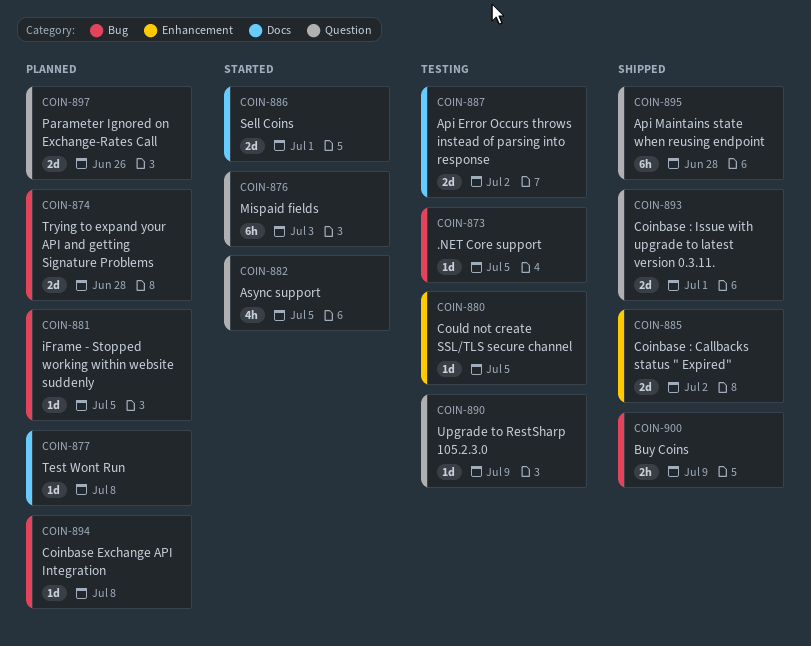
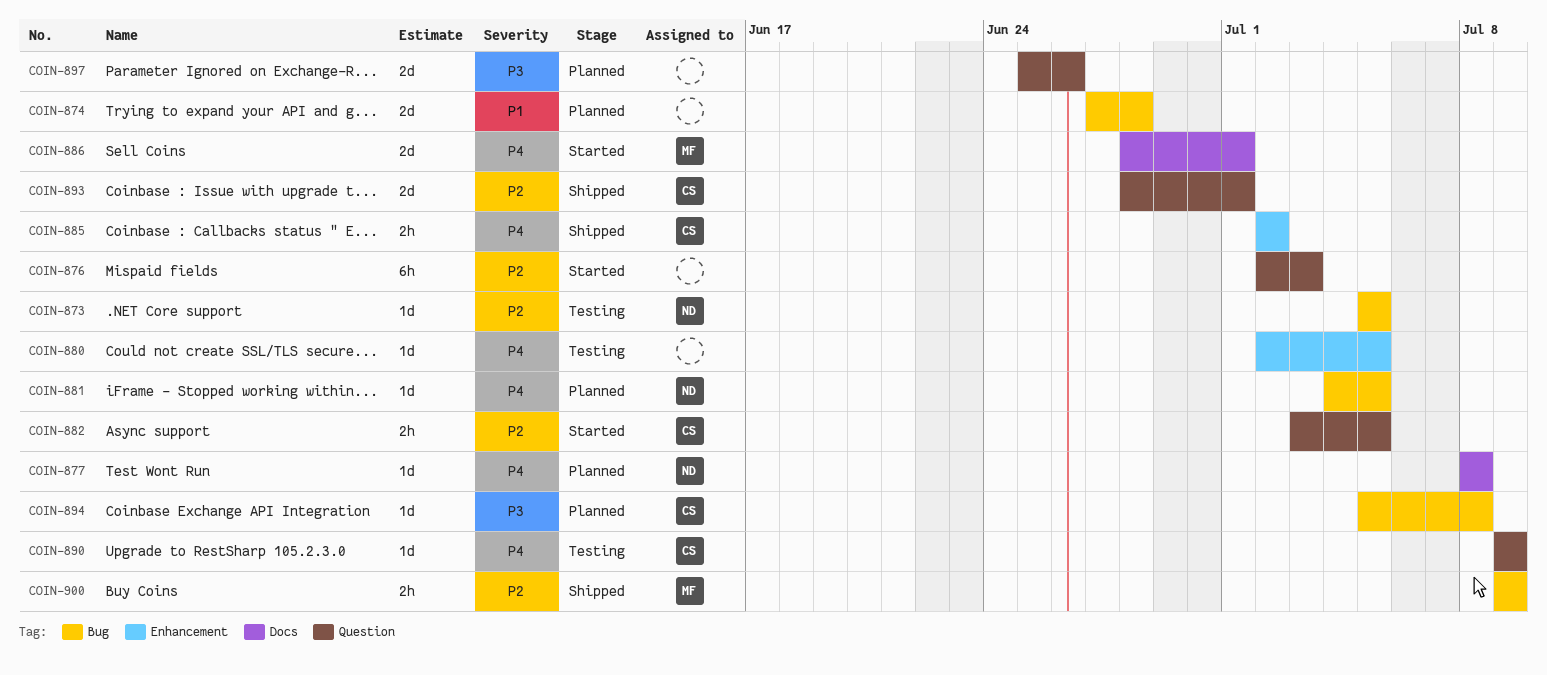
COIN-882, estimate: 4h -> 2h
COIN-885, estimate: 2d -> 2h
COIN-887: present -> none
COIN-895: present -> none

